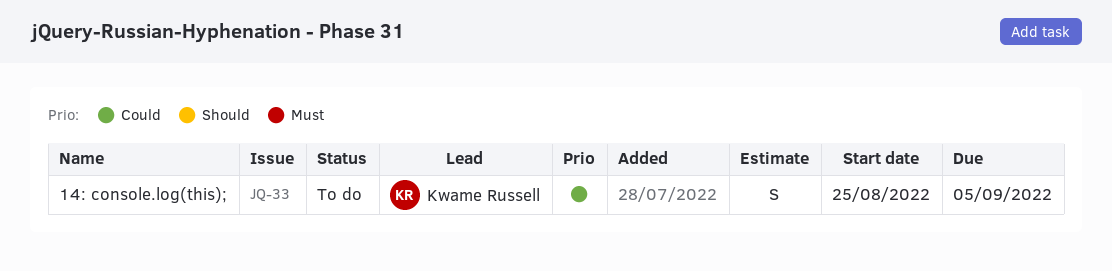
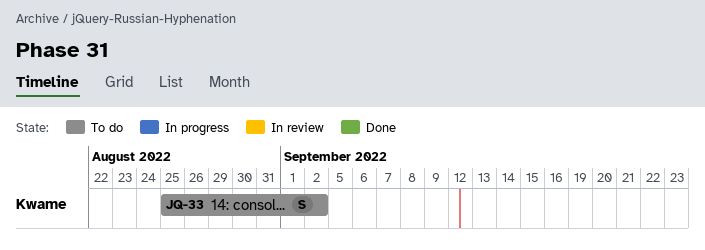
JQ-33, due: Sep 5 -> Sep 2

